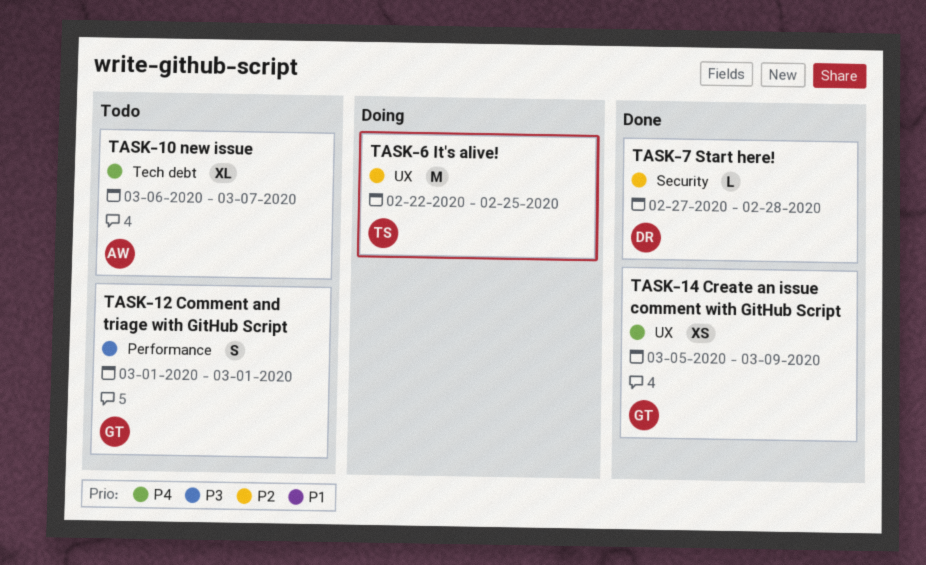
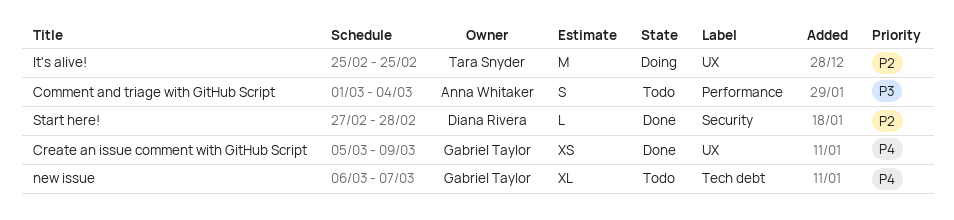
Comment and triage with GitHub Script, owner: Gabriel Taylor -> Anna Whitaker
Comment and triage with GitHub Script, due: Mar 1 -> Mar 4
It's alive!, start: Feb 22 -> Feb 25
new issue, owner: Anna Whitaker -> Gabriel Taylor

